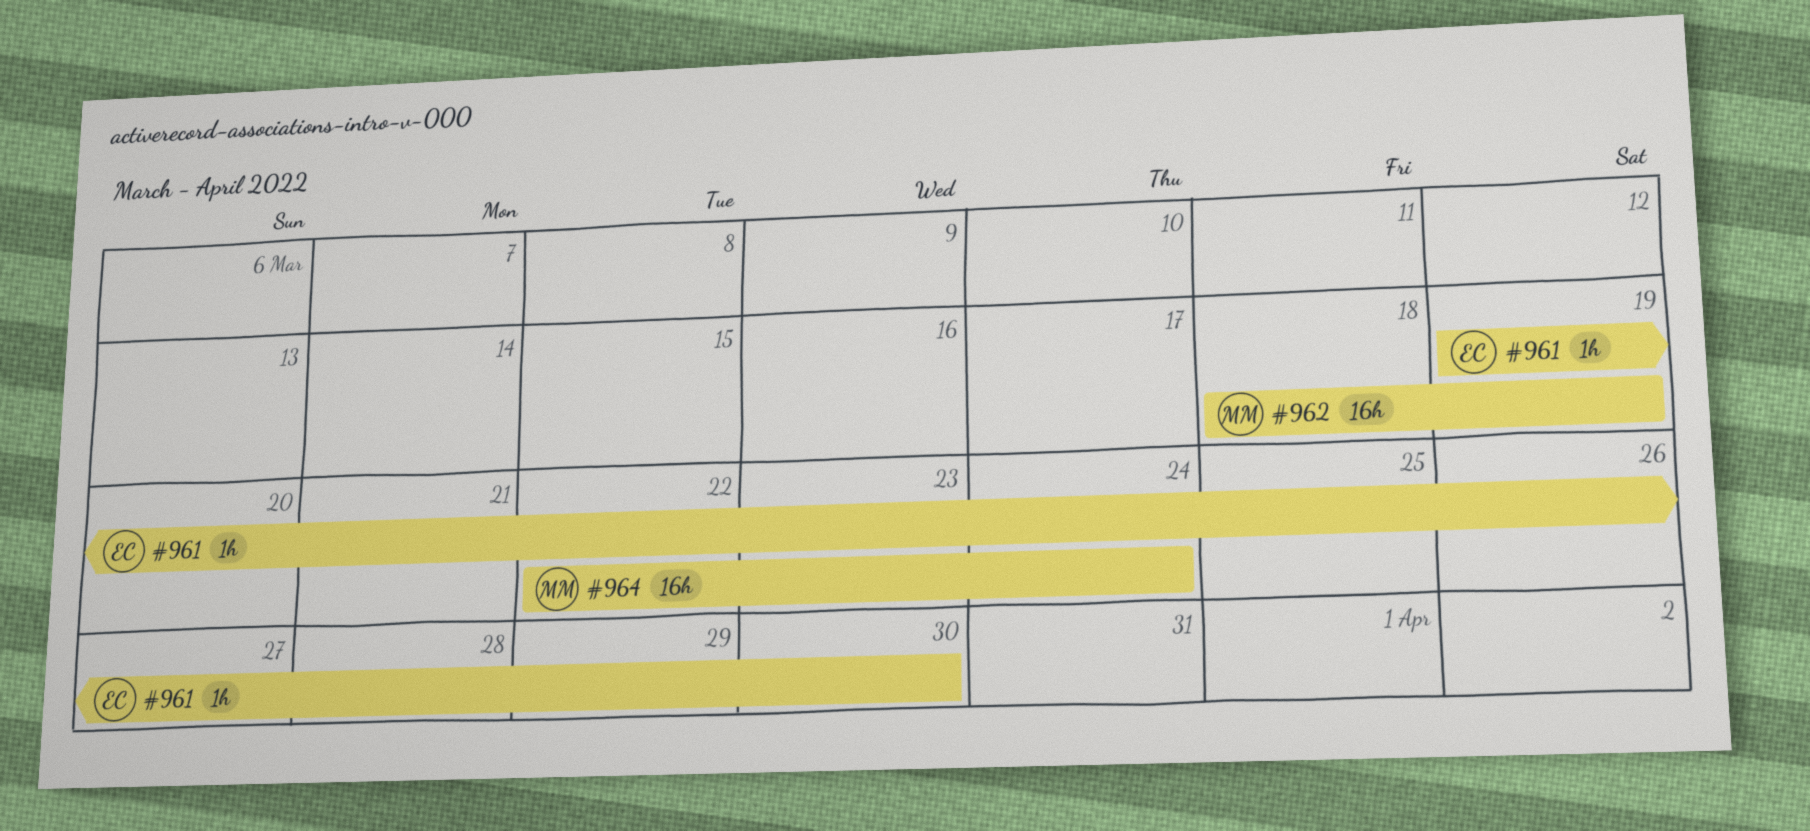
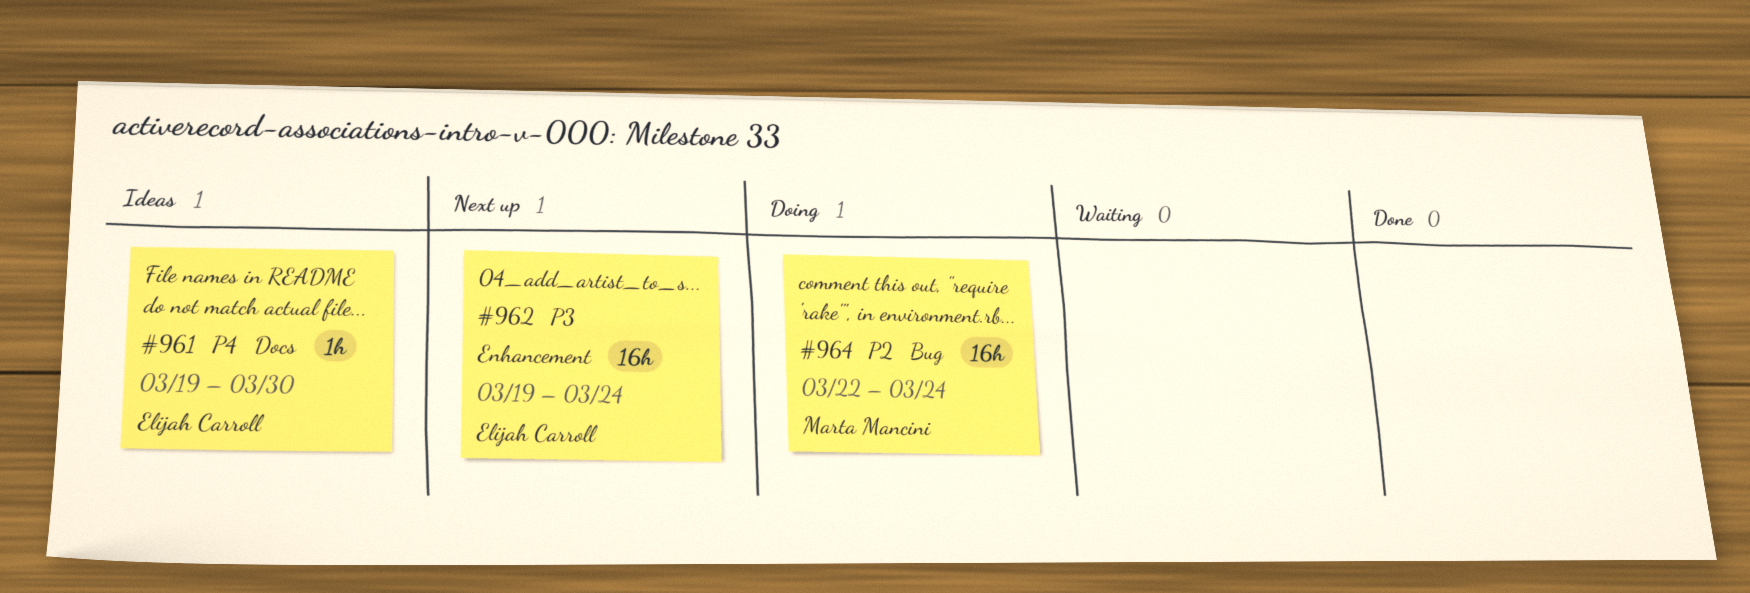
#962, owner: Marta Mancini -> Elijah Carroll
#962, start: Mar 18 -> Mar 19
#962, due: Mar 19 -> Mar 24

